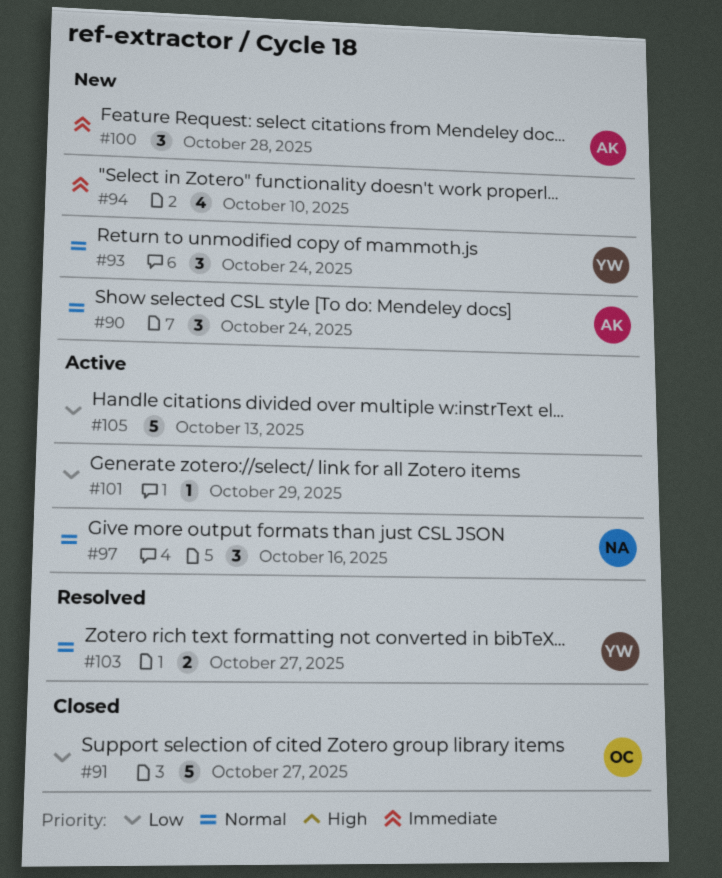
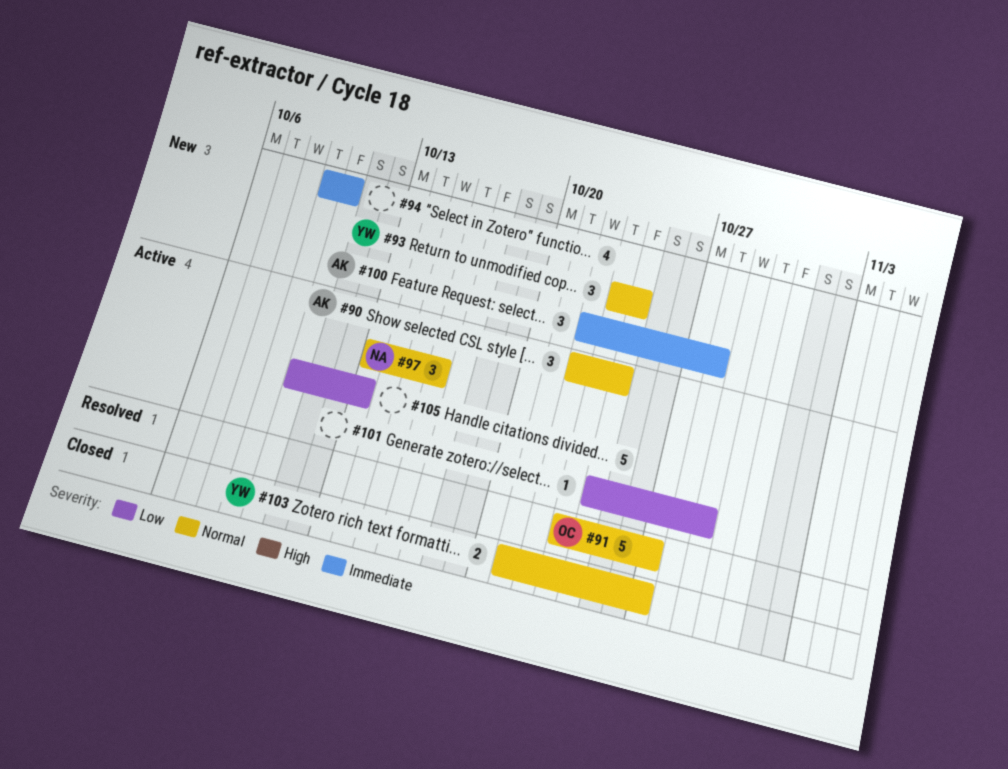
#90, status: New -> Active
#91, status: Closed -> Resolved
#91, priority: Low -> Normal
#103, status: Resolved -> Closed

